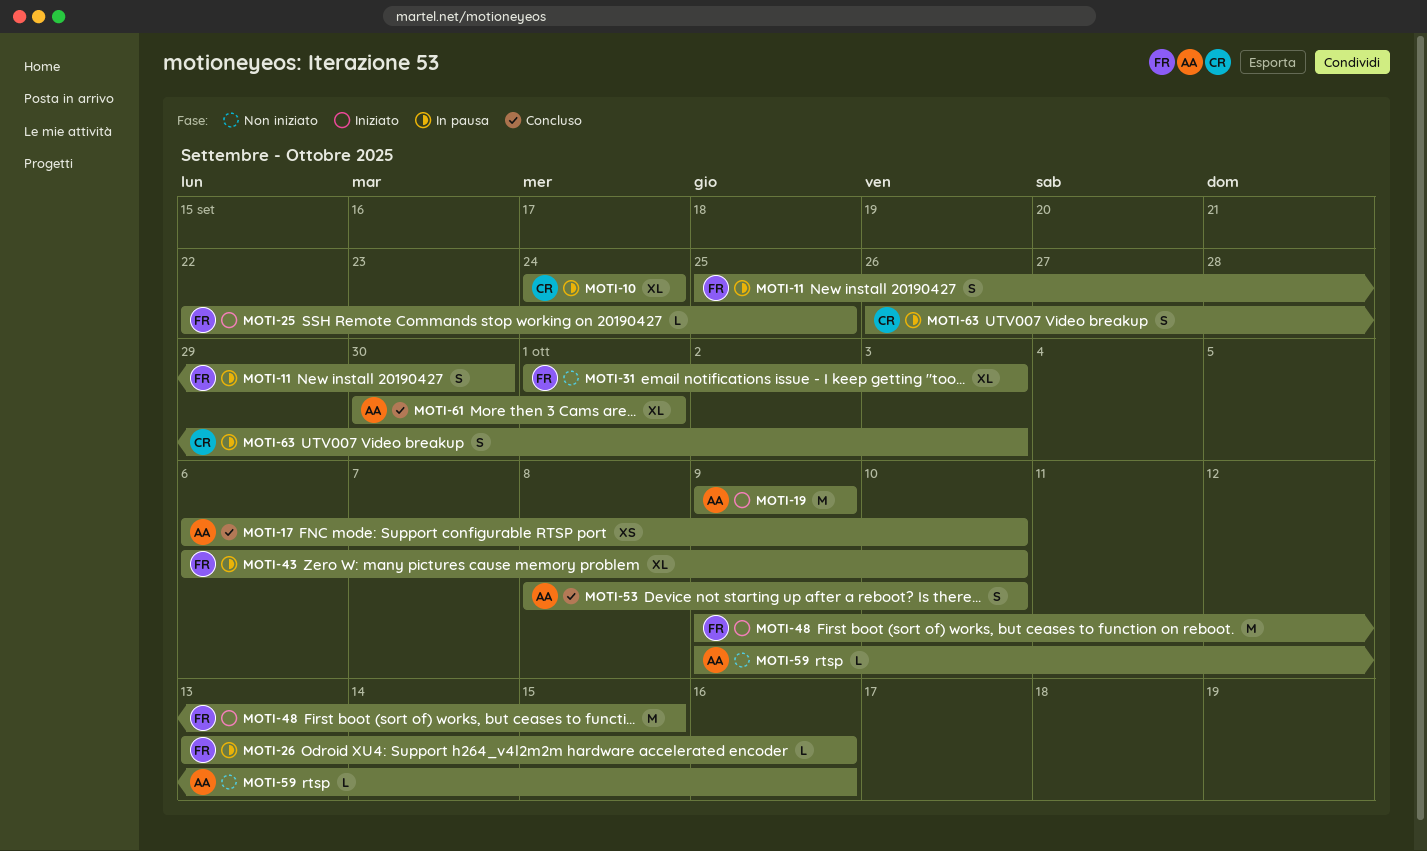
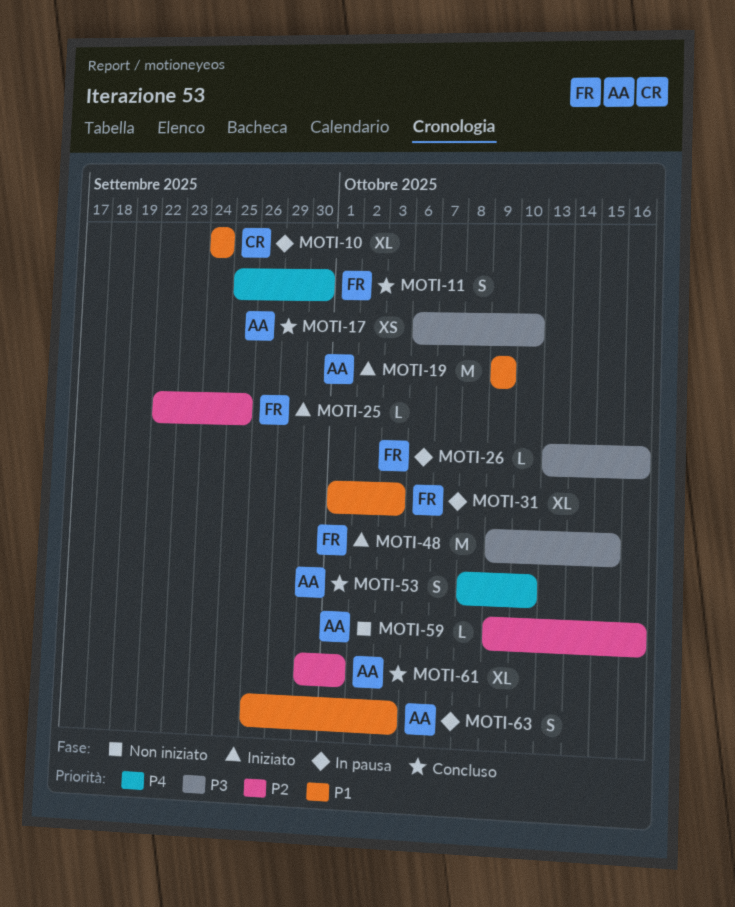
MOTI-11, status: In pausa -> Concluso
MOTI-31, status: Non iniziato -> In pausa
MOTI-43: present -> none
MOTI-63, owner: CR -> AA

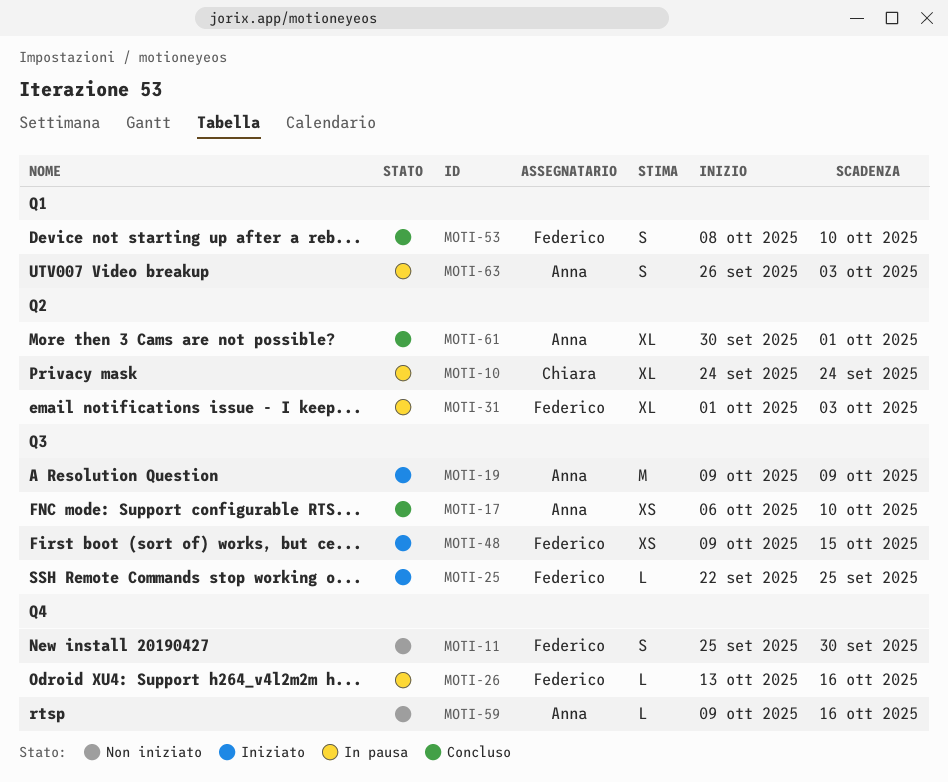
MOTI-11, status: Concluso -> Non iniziato
MOTI-48, estimate: M -> XS
MOTI-53, owner: Anna -> Federico

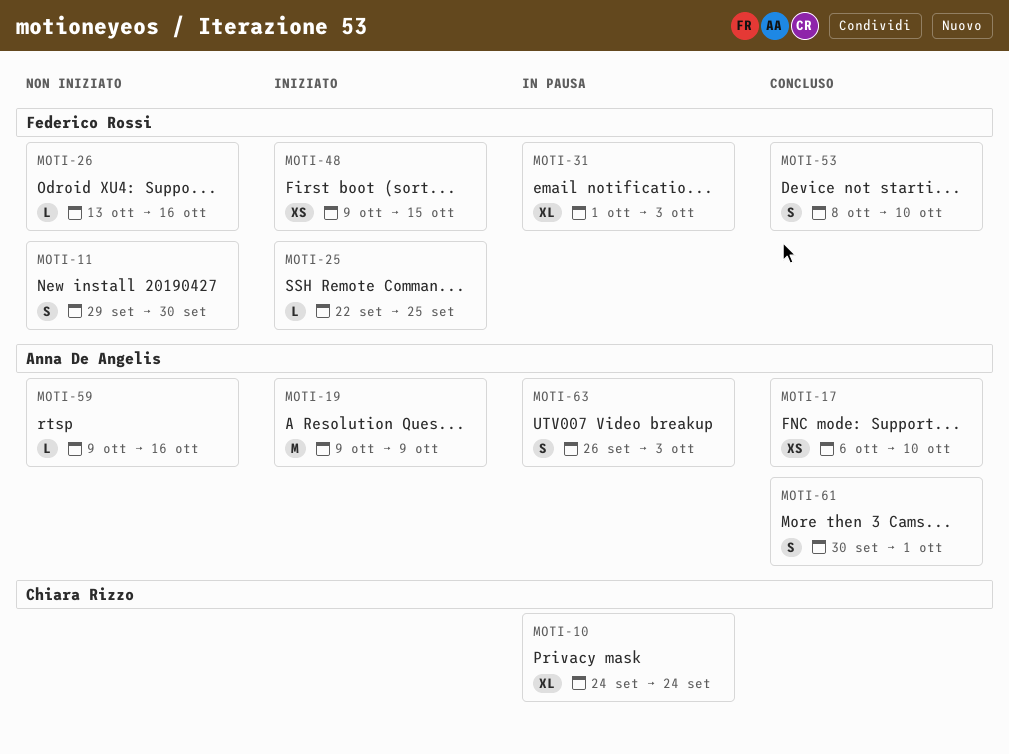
MOTI-11, start: Sep 25 -> Sep 29
MOTI-26, status: In pausa -> Non iniziato
MOTI-61, estimate: XL -> S

